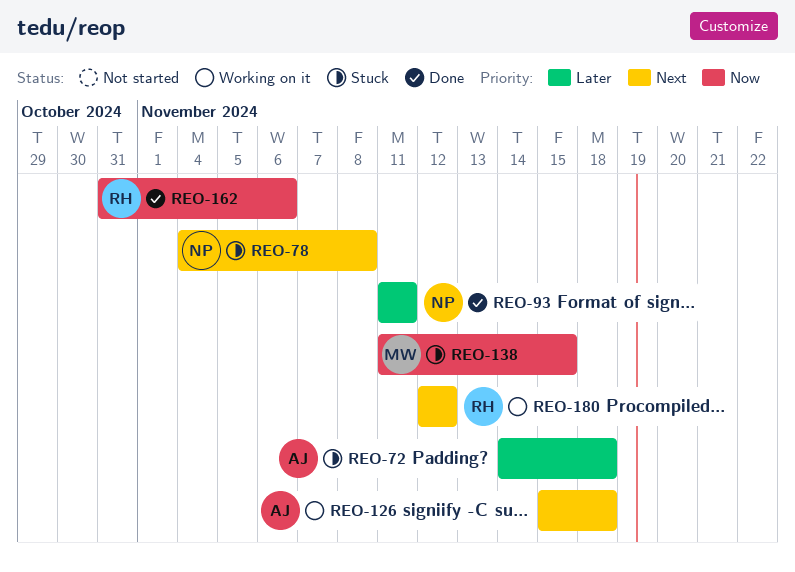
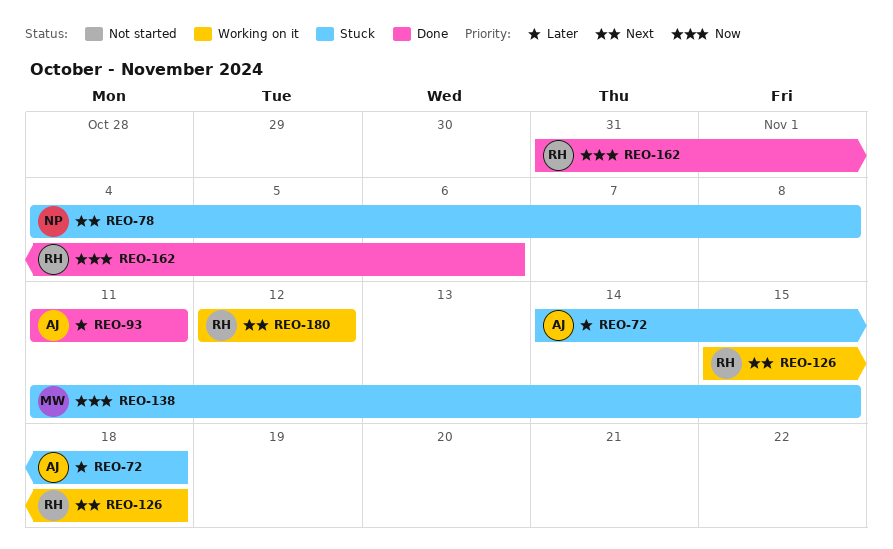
REO-93, owner: NP -> AJ
REO-126, owner: AJ -> RH

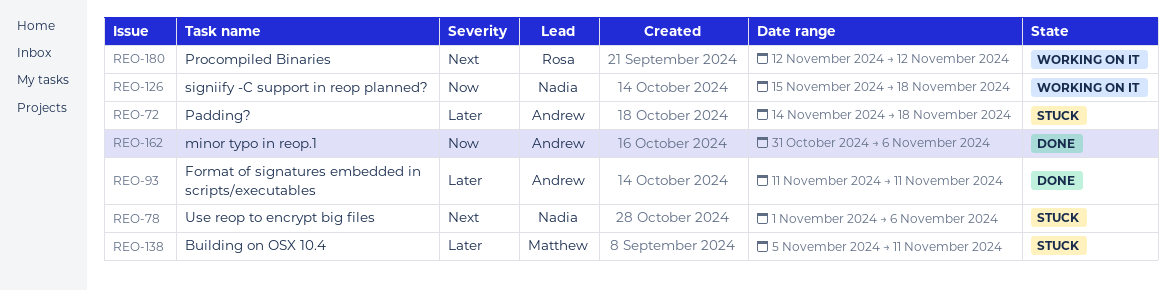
REO-78, start: Nov 4 -> Nov 1
REO-78, due: Nov 8 -> Nov 6
REO-126, owner: Rosa -> Nadia
REO-126, priority: Next -> Now
REO-138, priority: Now -> Later
REO-138, start: Nov 11 -> Nov 5
REO-138, due: Nov 15 -> Nov 11
REO-162, owner: Rosa -> Andrew

